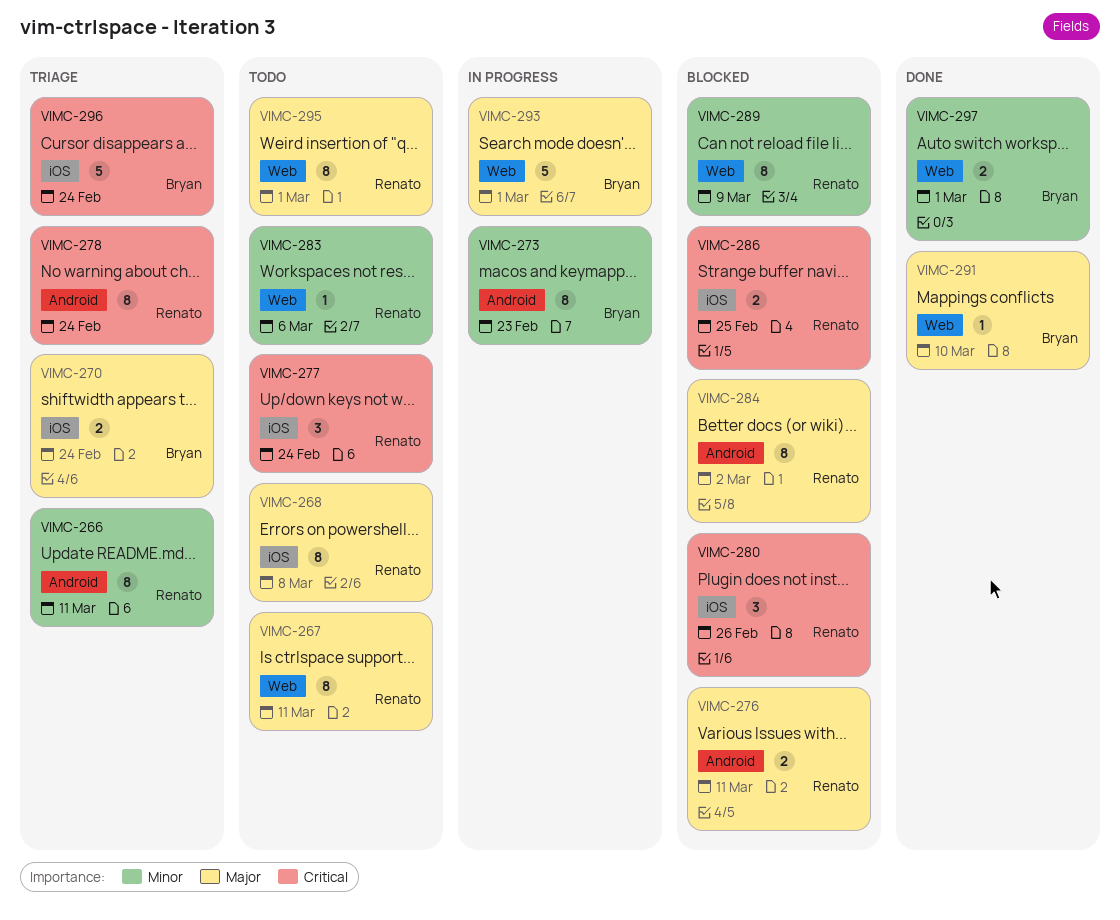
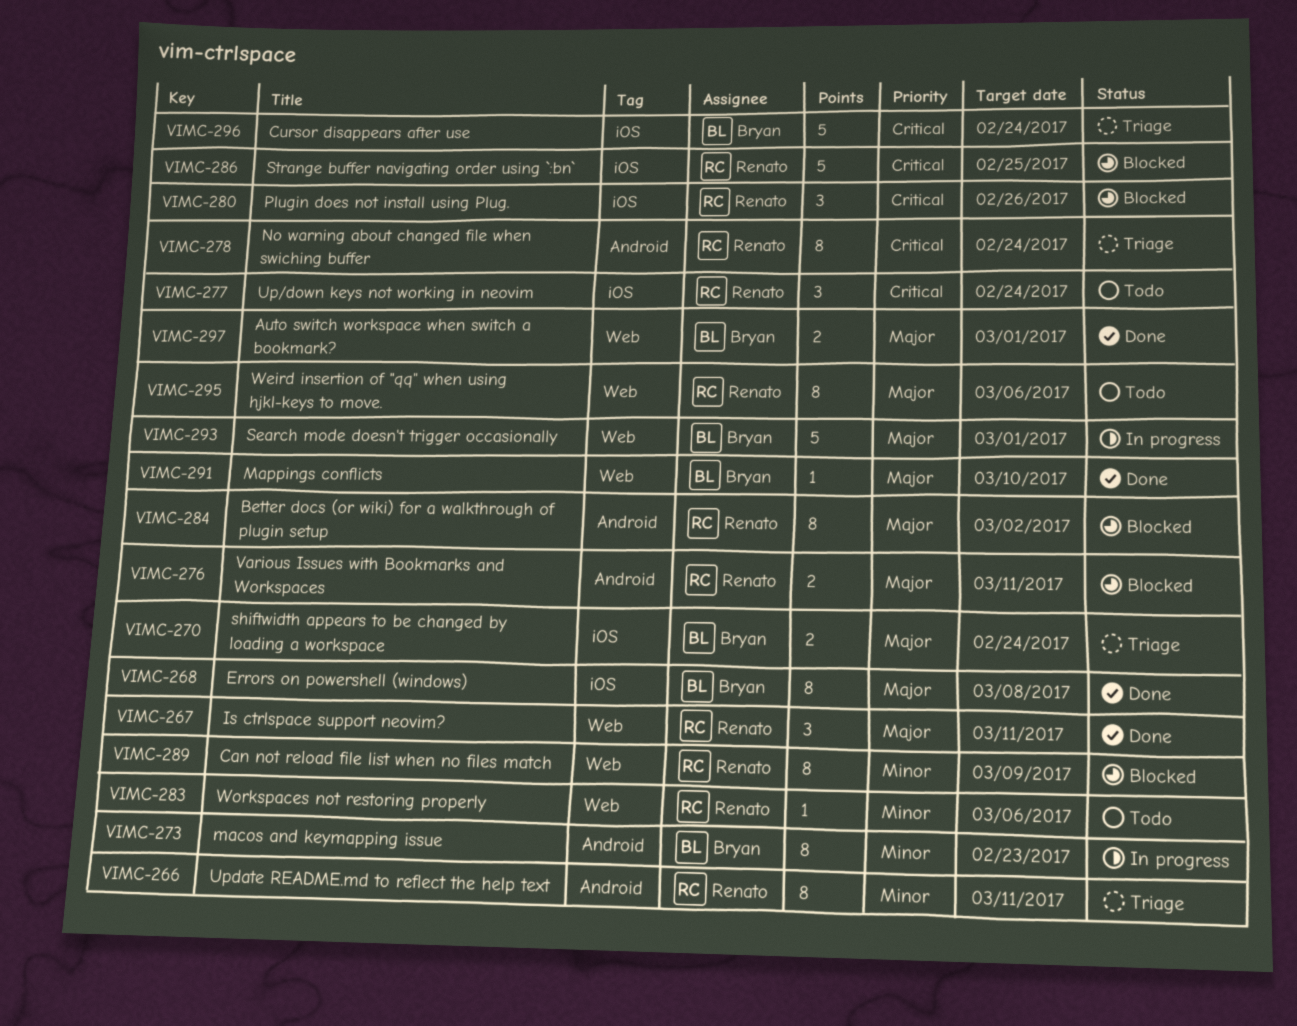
VIMC-267, status: Todo -> Done
VIMC-267, estimate: 8 -> 3
VIMC-268, status: Todo -> Done
VIMC-268, owner: Renato -> Bryan
VIMC-286, estimate: 2 -> 5
VIMC-295, due: Mar 1 -> Mar 6
VIMC-297, priority: Minor -> Major

